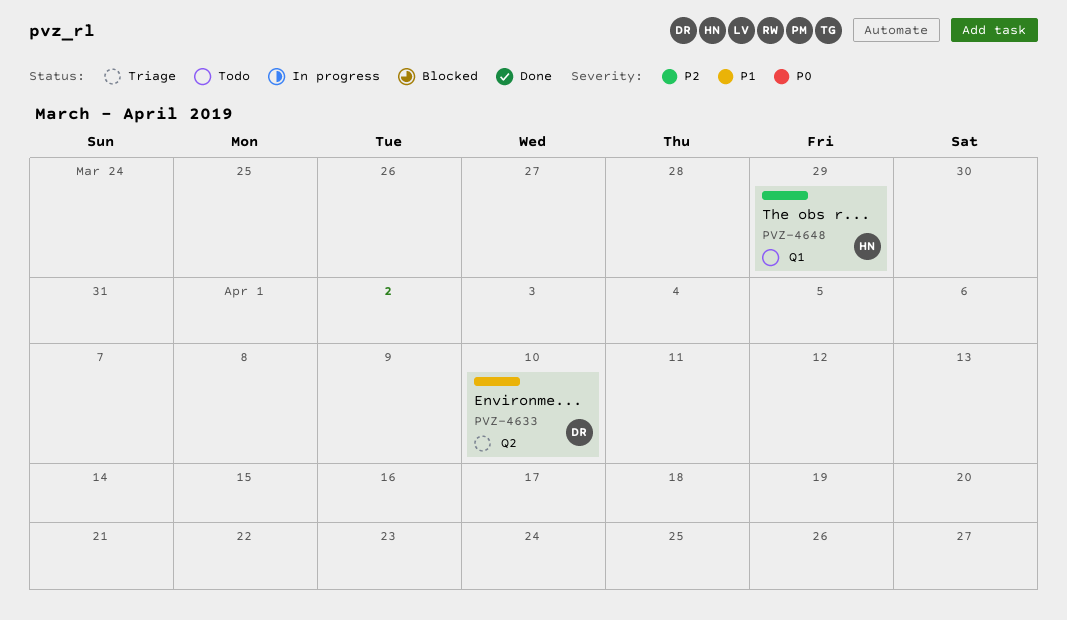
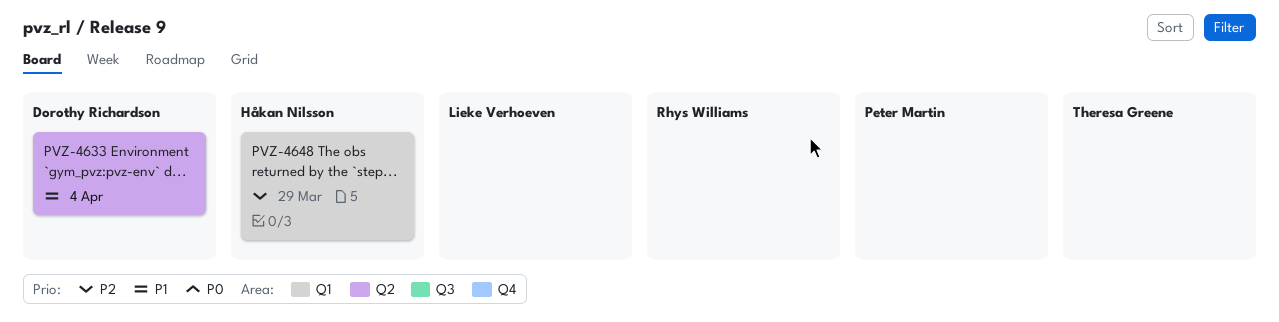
PVZ-4633, due: Apr 10 -> Apr 4

